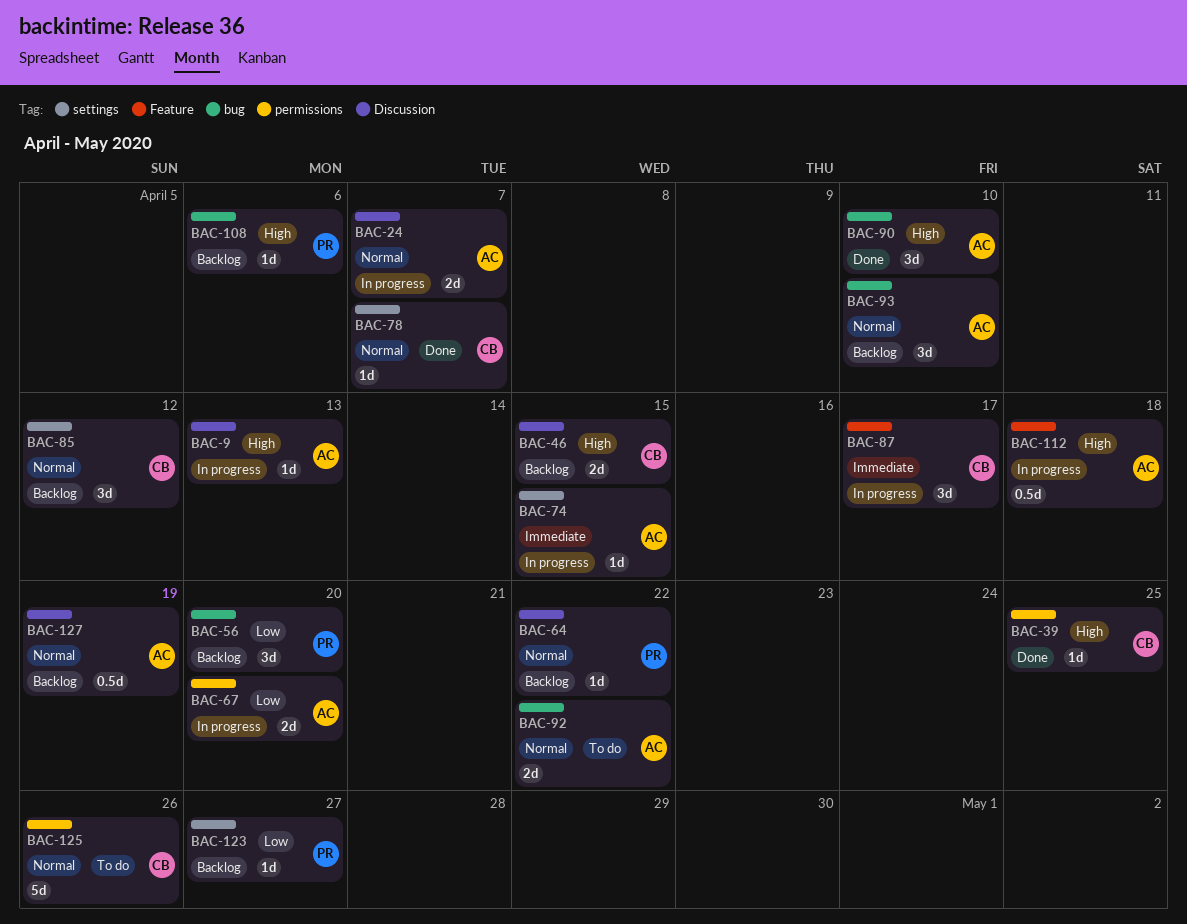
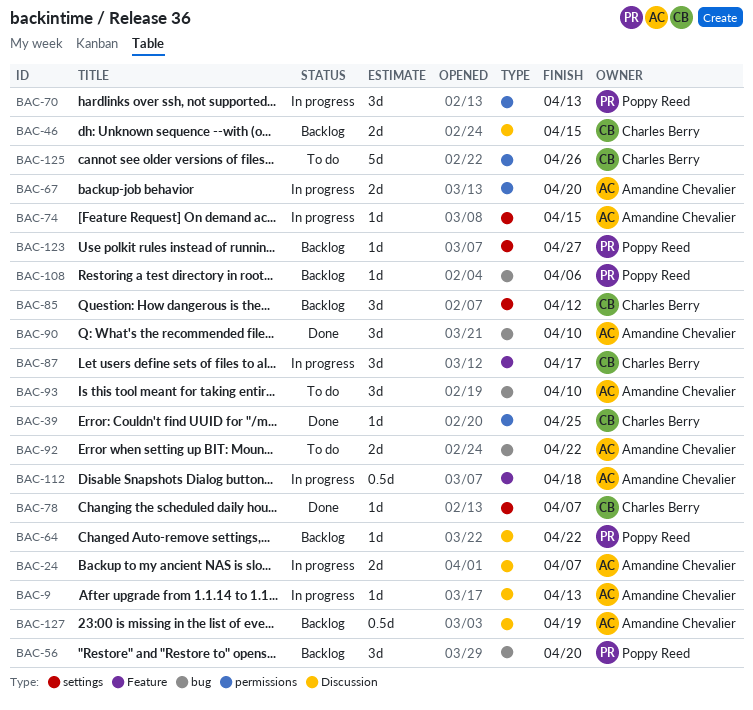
BAC-70: none -> present
BAC-93, status: Backlog -> To do

